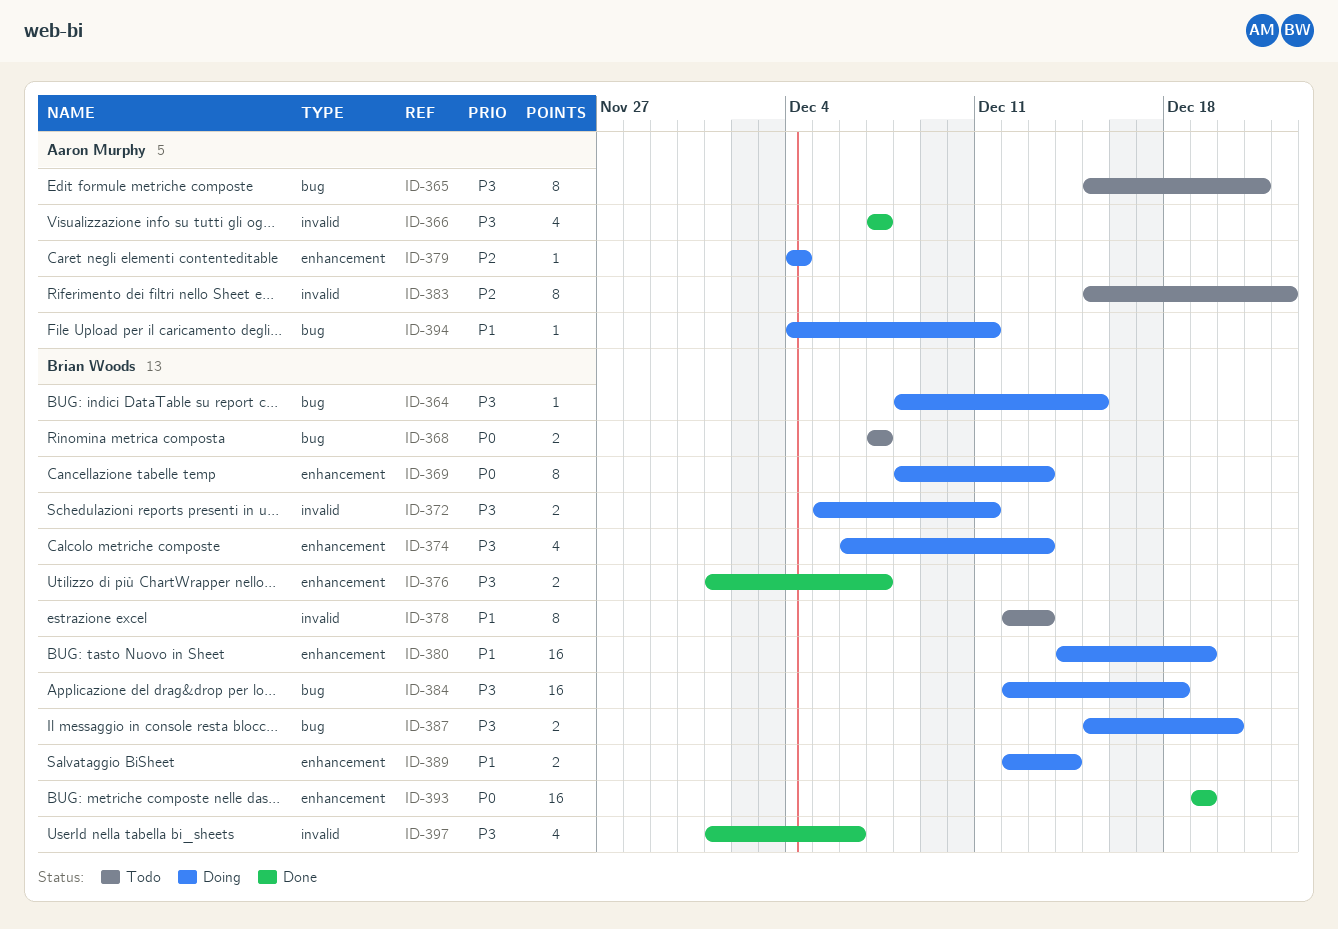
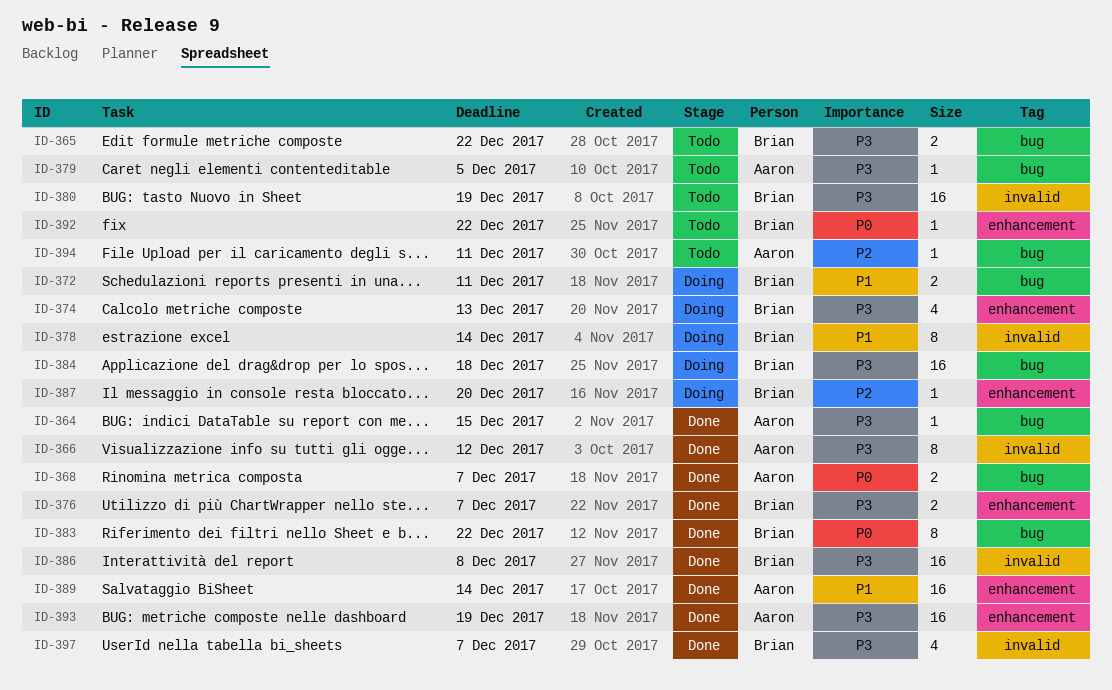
ID-364, status: Doing -> Done
ID-364, owner: Brian Woods -> Aaron Murphy
ID-365, owner: Aaron Murphy -> Brian Woods
ID-365, estimate: 8 -> 2
ID-365, due: Dec 21 -> Dec 22
ID-366, estimate: 4 -> 8
ID-366, due: Dec 7 -> Dec 12
ID-368, status: Todo -> Done
ID-368, owner: Brian Woods -> Aaron Murphy
ID-369: present -> none
ID-372, priority: P3 -> P1
ID-372, label: invalid -> bug
ID-378, status: Todo -> Doing
ID-378, due: Dec 13 -> Dec 14
ID-379, status: Doing -> Todo
ID-379, priority: P2 -> P3
ID-379, label: enhancement -> bug
ID-379, due: Dec 4 -> Dec 5
ID-380, status: Doing -> Todo
ID-380, priority: P1 -> P3
ID-380, label: enhancement -> invalid
ID-383, status: Todo -> Done
ID-383, owner: Aaron Murphy -> Brian Woods
ID-383, priority: P2 -> P0
ID-383, label: invalid -> bug
ID-386: none -> present
ID-387, priority: P3 -> P2
ID-387, label: bug -> enhancement
ID-387, estimate: 2 -> 1
ID-389, status: Doing -> Done
ID-389, owner: Brian Woods -> Aaron Murphy
ID-389, estimate: 2 -> 16
ID-392: none -> present
ID-393, owner: Brian Woods -> Aaron Murphy
ID-393, priority: P0 -> P3
ID-394, status: Doing -> Todo
ID-394, priority: P1 -> P2
ID-397, due: Dec 6 -> Dec 7

